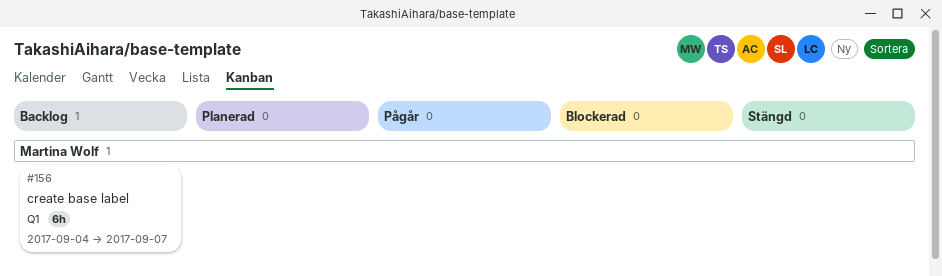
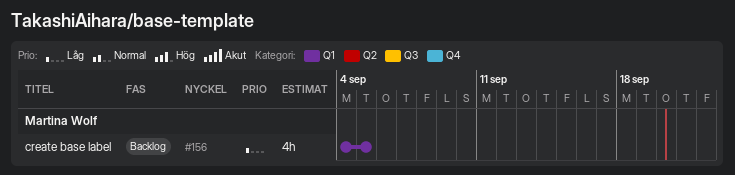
#156, estimate: 6h -> 4h
#156, due: Sep 7 -> Sep 5

